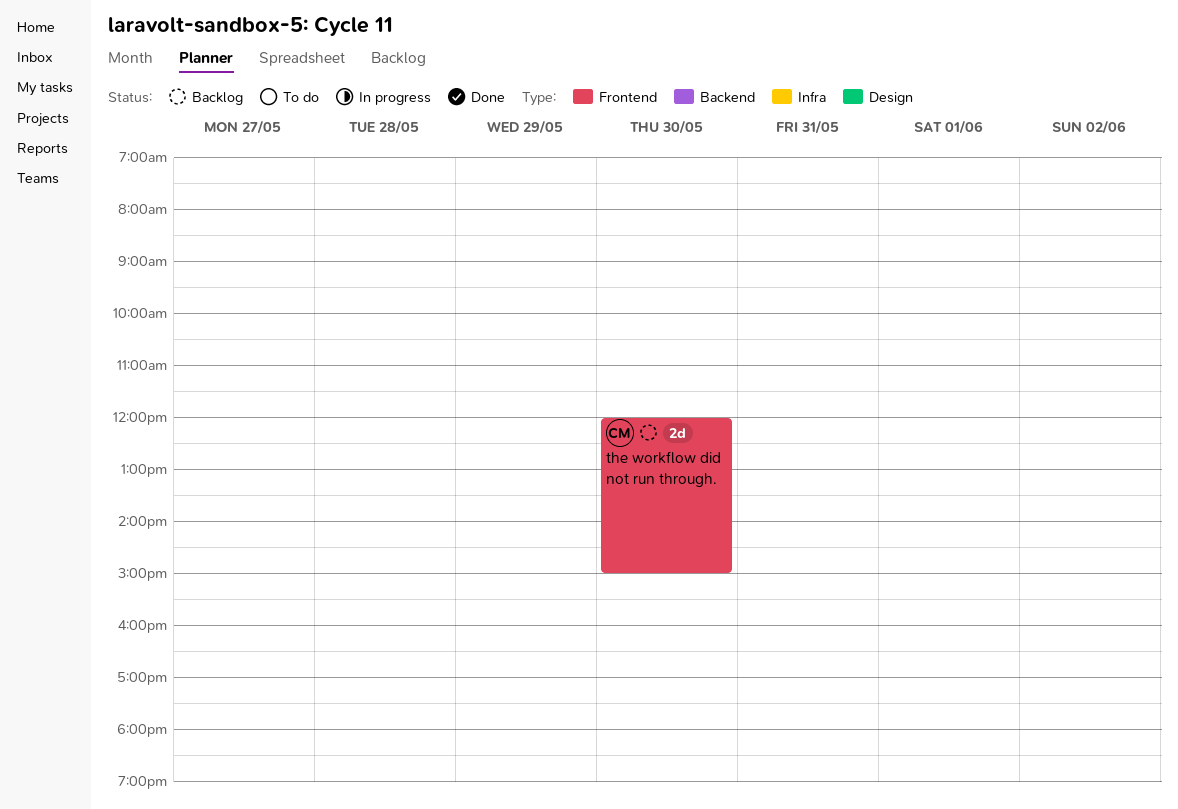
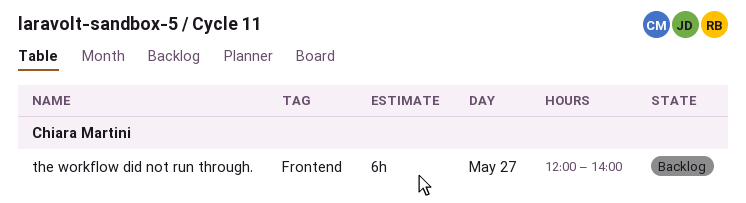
the workflow did not run through., estimate: 2d -> 6h
the workflow did not run through., day: May 30 -> May 27
the workflow did not run through., ends: 15:00 -> 14:00

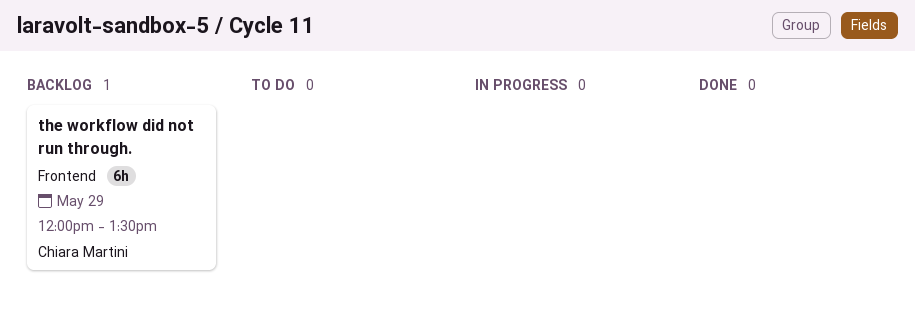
the workflow did not run through., day: May 27 -> May 29
the workflow did not run through., ends: 14:00 -> 13:30

